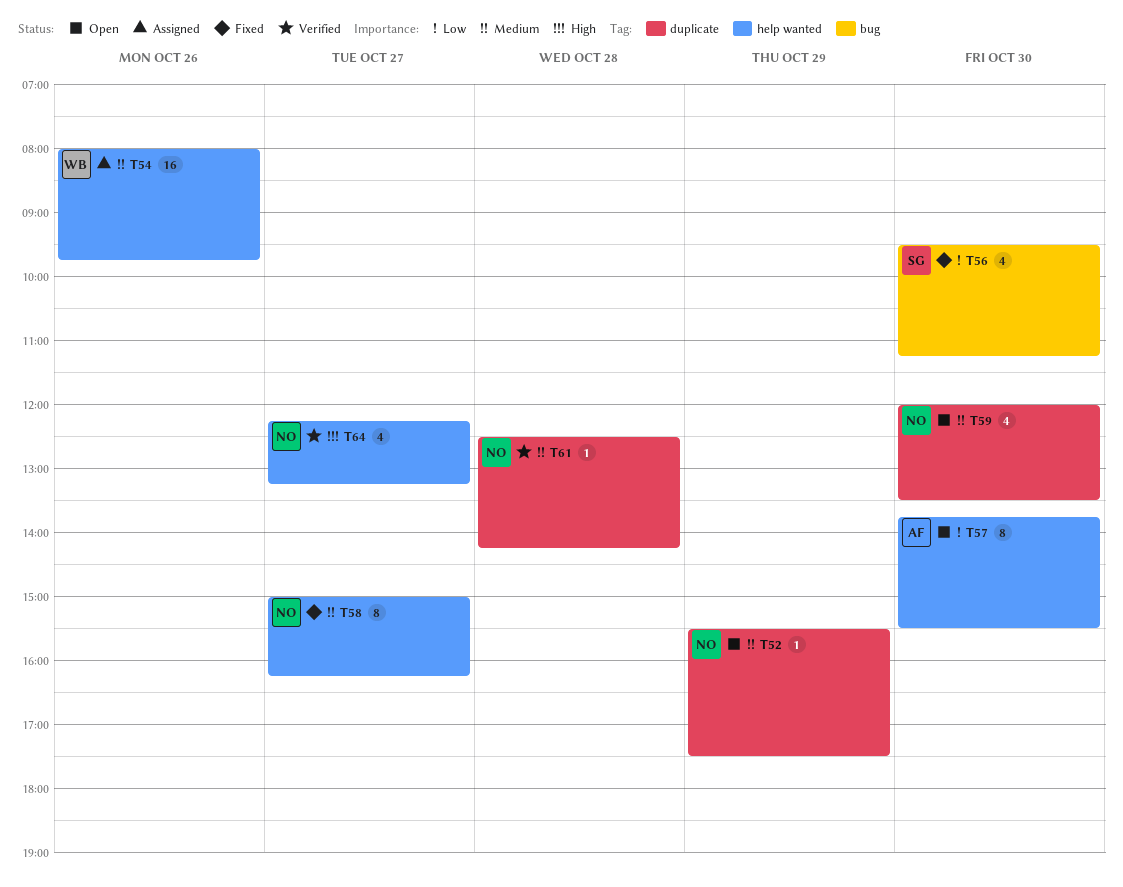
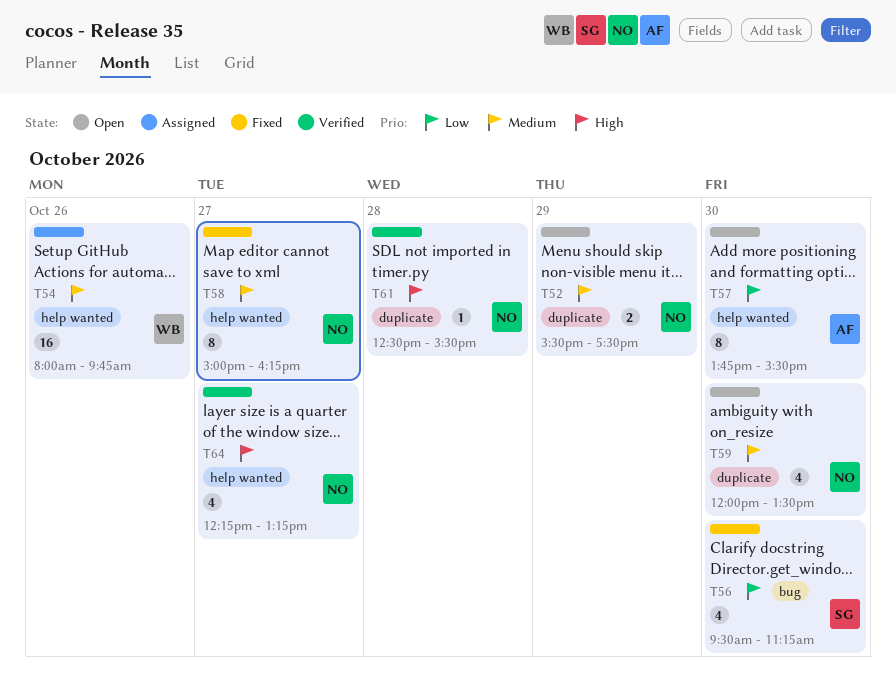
T52, estimate: 1 -> 2
T61, priority: Medium -> High
T61, ends: 14:15 -> 15:30

